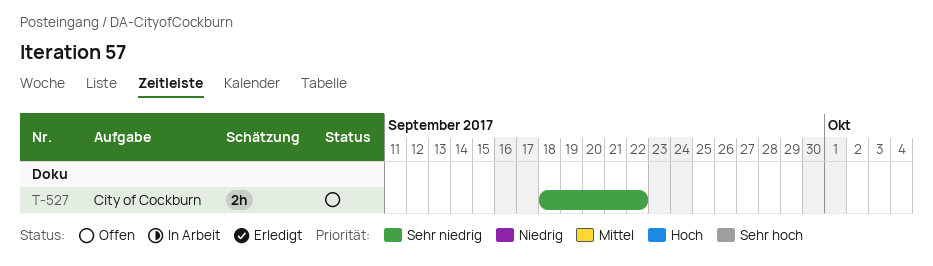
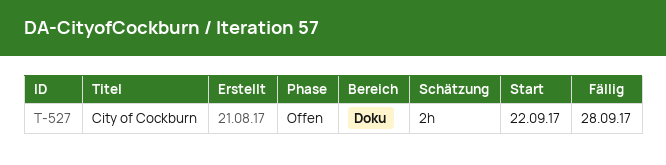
T-527, start: Sep 18 -> Sep 22
T-527, due: Sep 22 -> Sep 28

